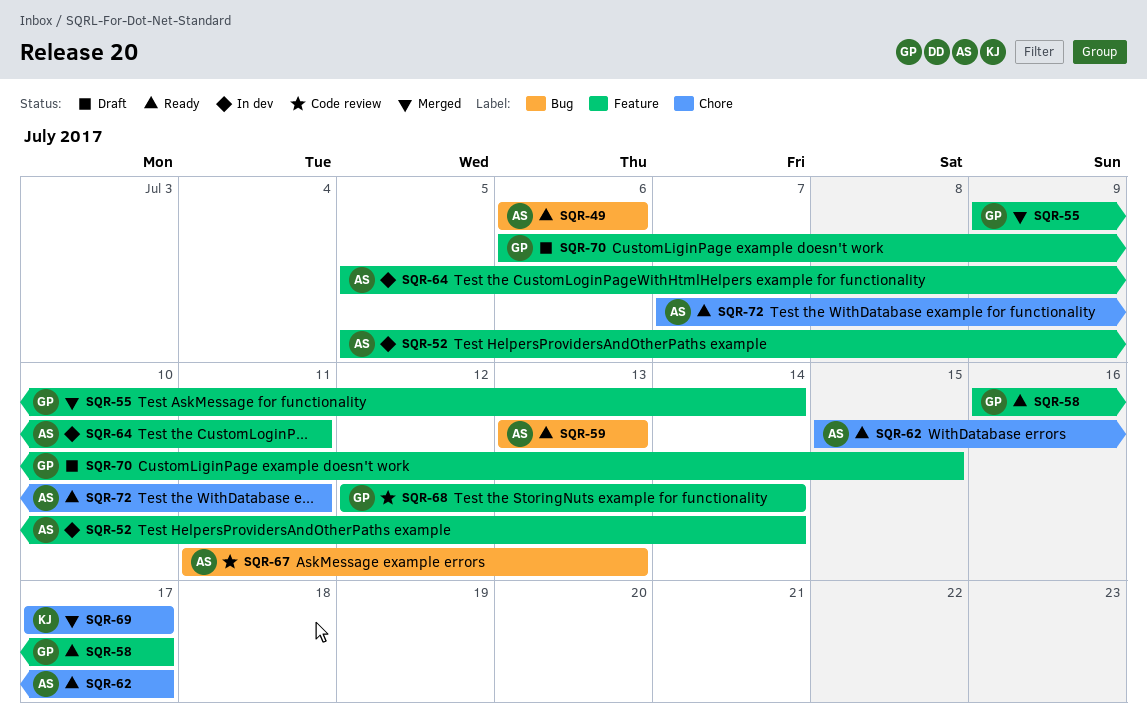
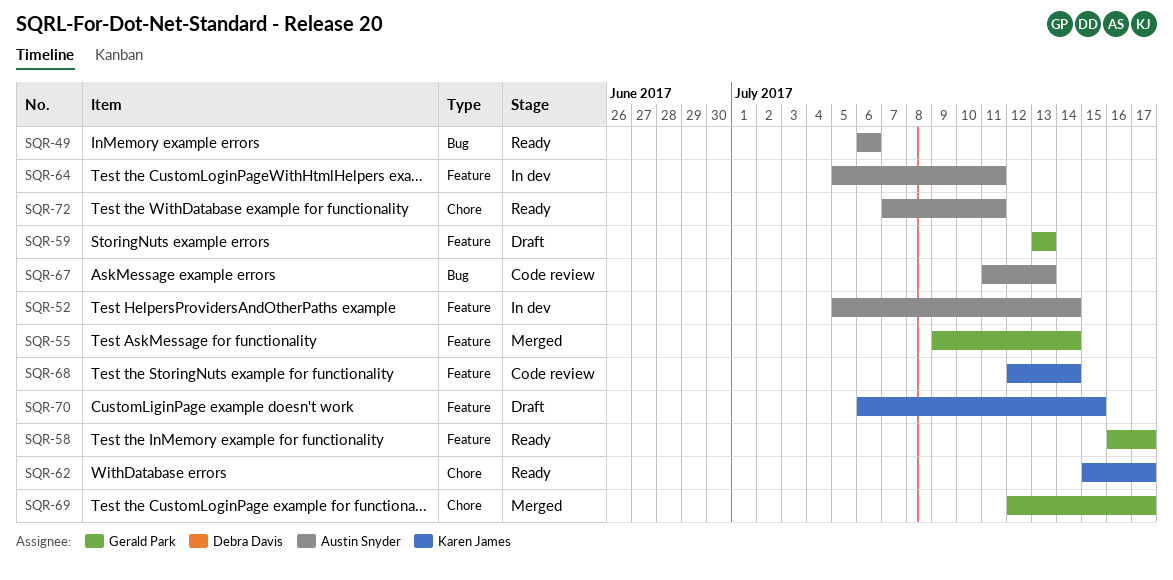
SQR-59, status: Ready -> Draft
SQR-59, owner: Austin Snyder -> Gerald Park
SQR-59, label: Bug -> Feature
SQR-62, owner: Austin Snyder -> Karen James
SQR-68, owner: Gerald Park -> Karen James
SQR-69, owner: Karen James -> Gerald Park
SQR-69, start: Jul 17 -> Jul 12
SQR-70, owner: Gerald Park -> Karen James

